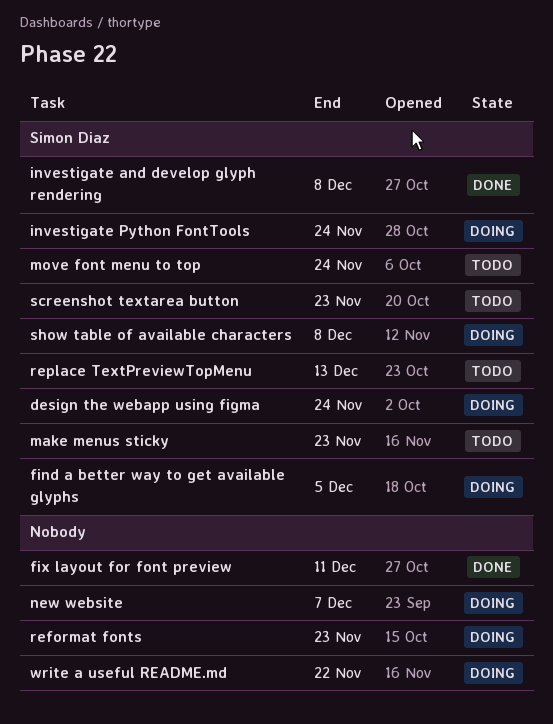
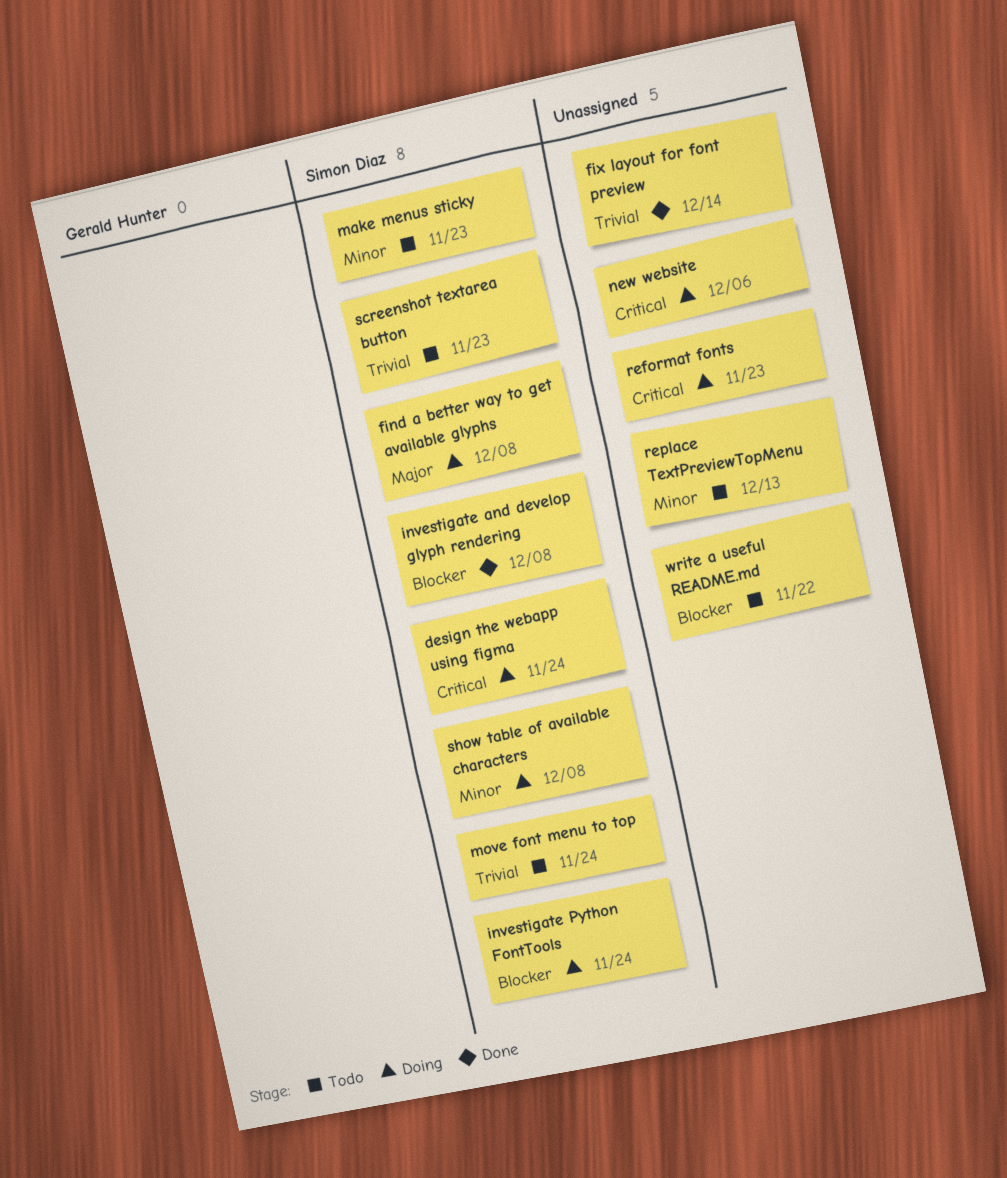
find a better way to get available glyphs, due: Dec 5 -> Dec 8
fix layout for font preview, due: Dec 11 -> Dec 14
new website, due: Dec 7 -> Dec 6
replace TextPreviewTopMenu, owner: Simon Diaz -> none
write a useful README.md, status: Doing -> Todo

